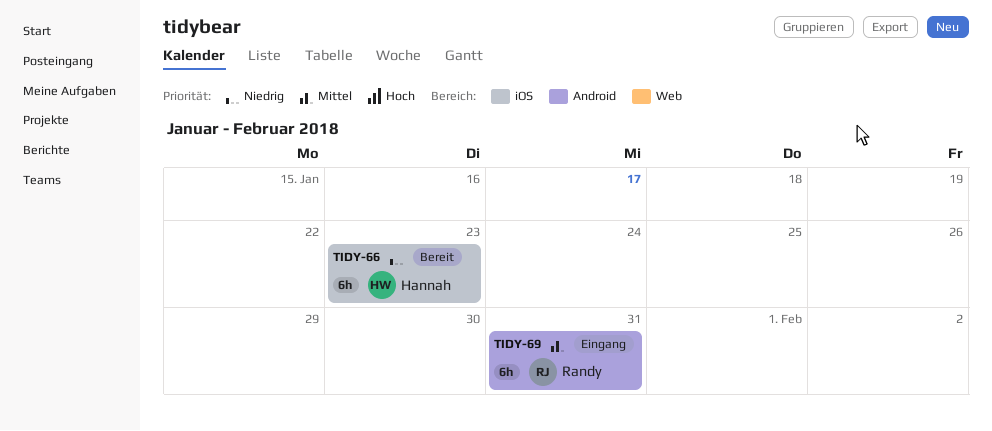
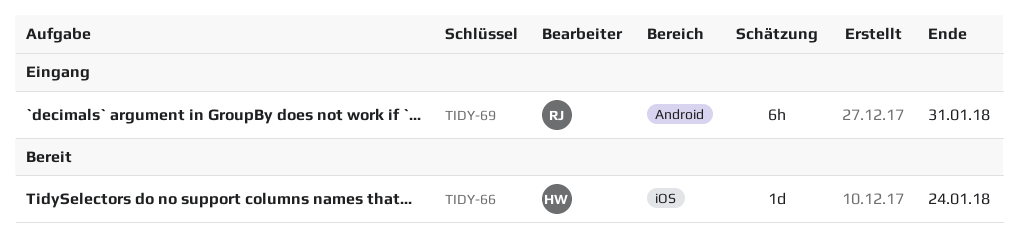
TIDY-66, estimate: 6h -> 1d
TIDY-66, due: Jan 23 -> Jan 24

